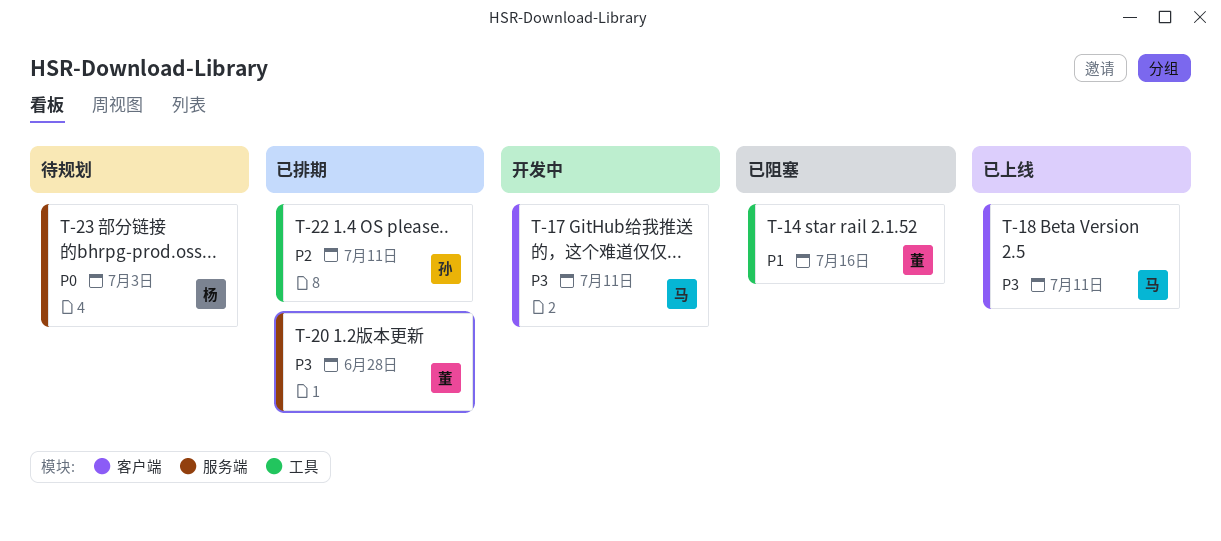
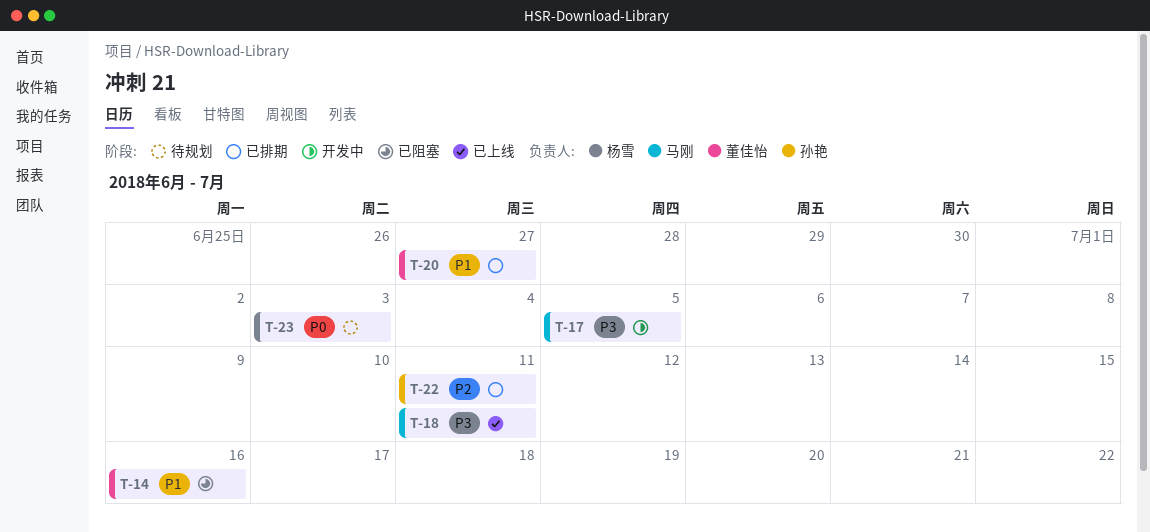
T-17, due: Jul 11 -> Jul 5
T-20, priority: P3 -> P1
T-20, due: Jun 28 -> Jun 27

